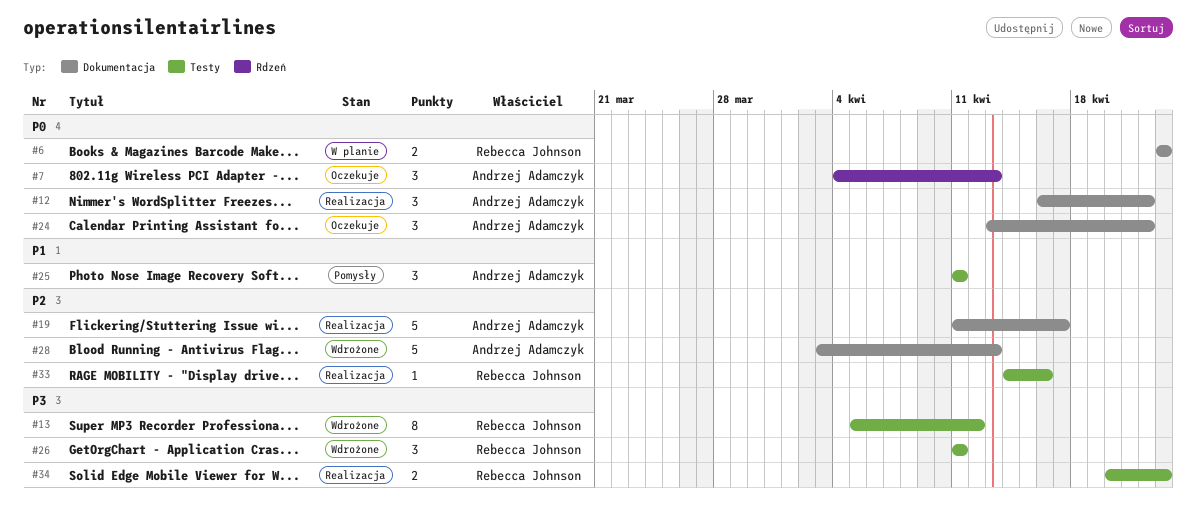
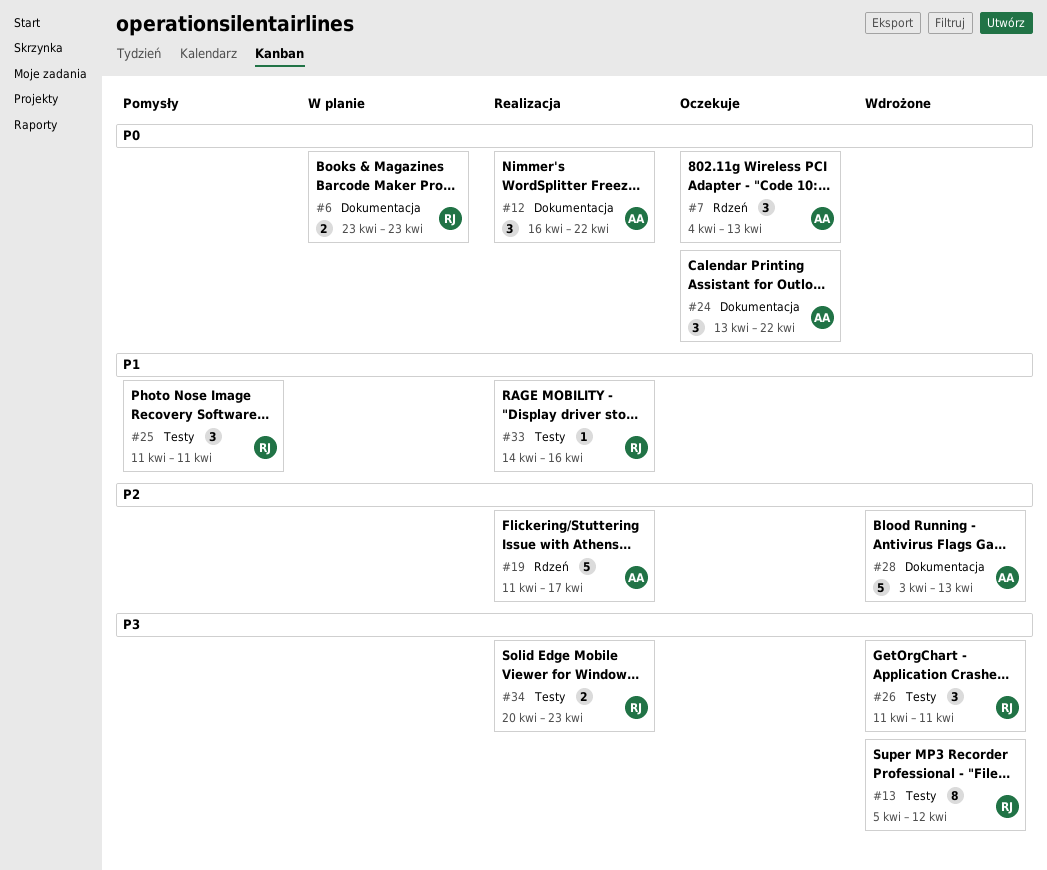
#19, label: Dokumentacja -> Rdzeń
#25, owner: Andrzej Adamczyk -> Rebecca Johnson
#33, priority: P2 -> P1

